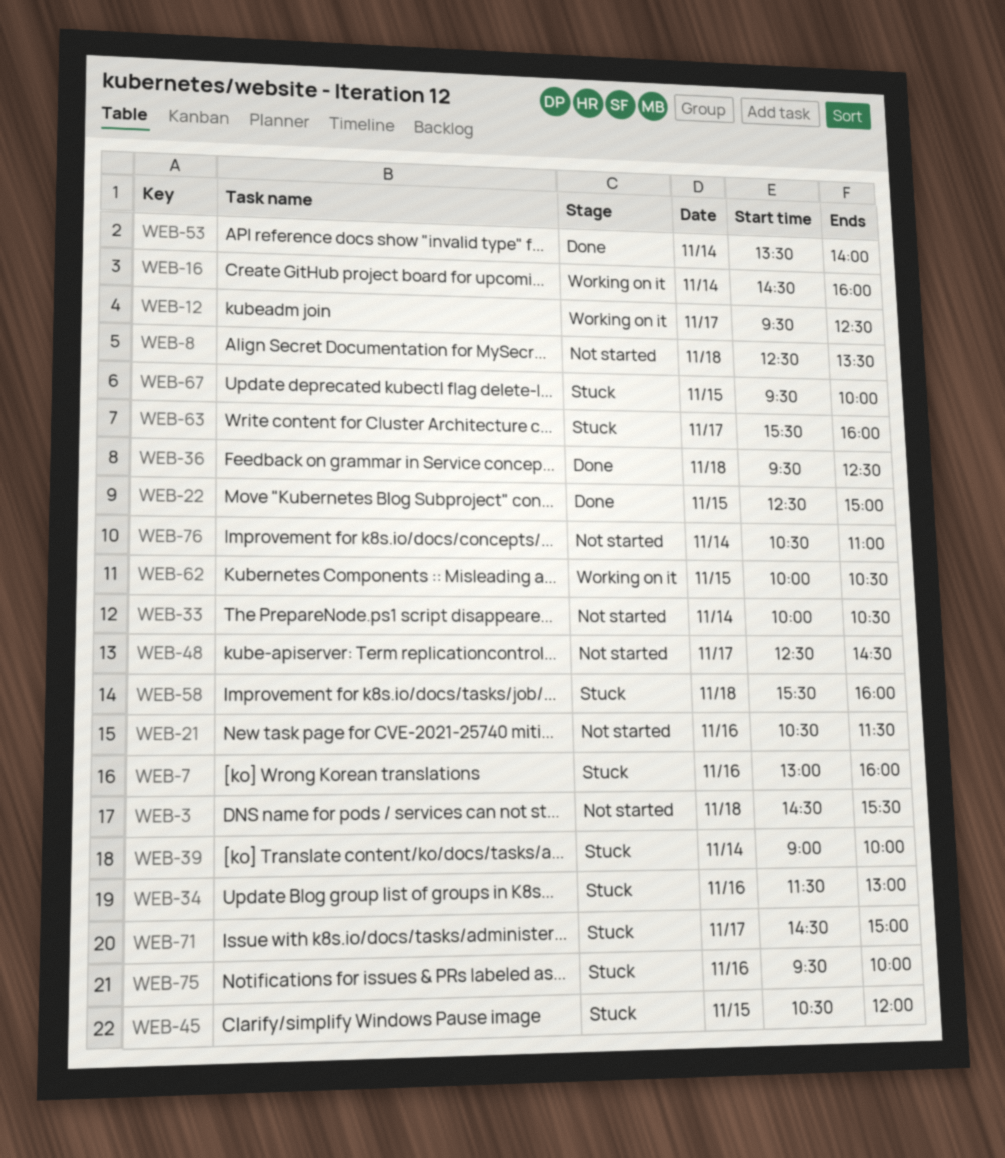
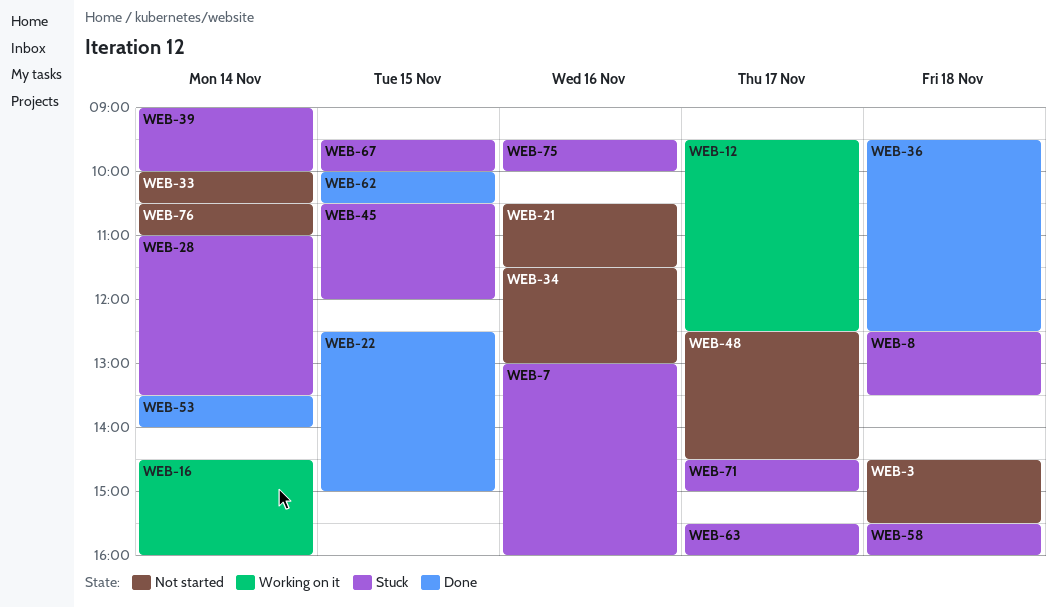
WEB-8, status: Not started -> Stuck
WEB-28: none -> present
WEB-34, status: Stuck -> Not started
WEB-62, status: Working on it -> Done

